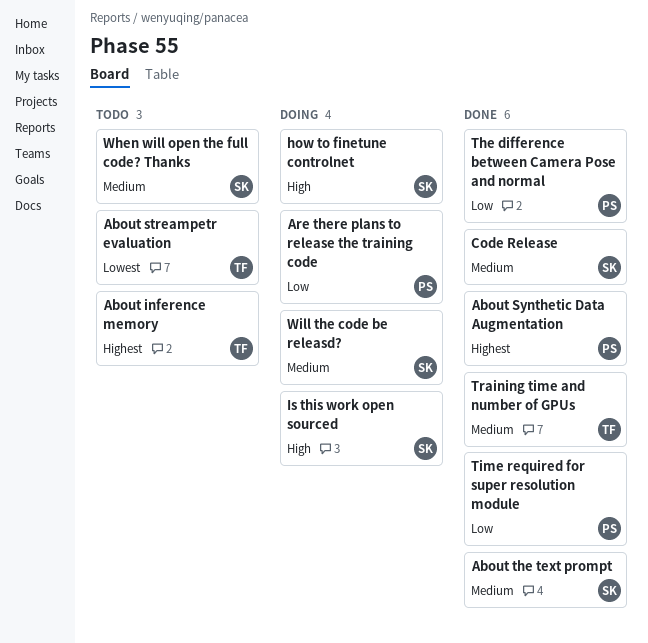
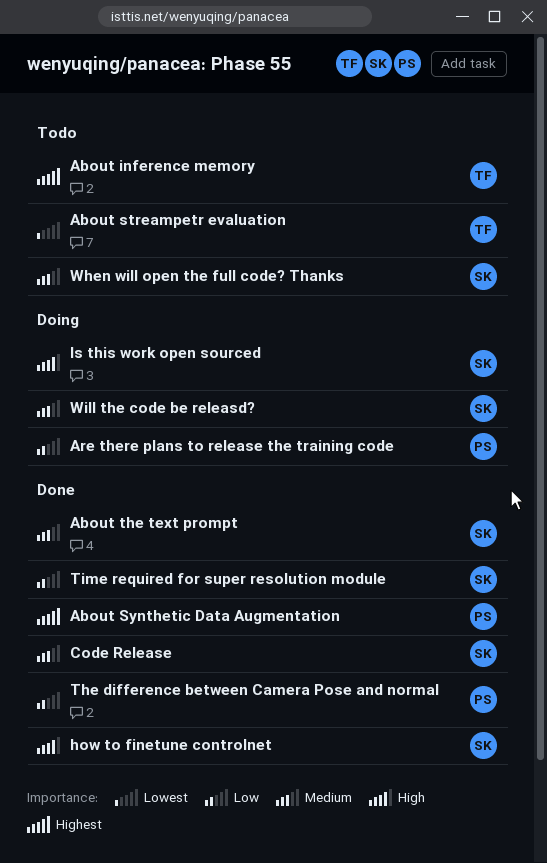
how to finetune controlnet, status: Doing -> Done
Time required for super resolution module, owner: PS -> SK
Training time and number of GPUs: present -> none

